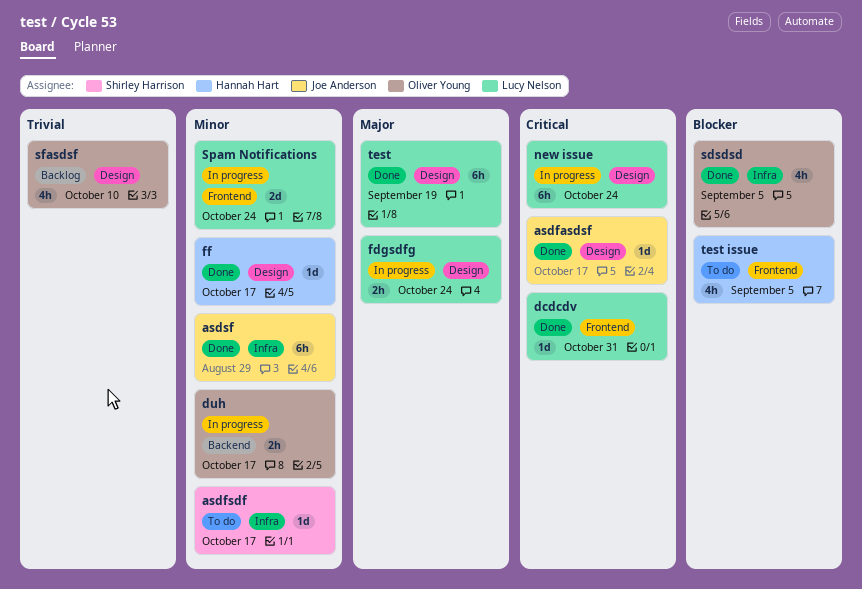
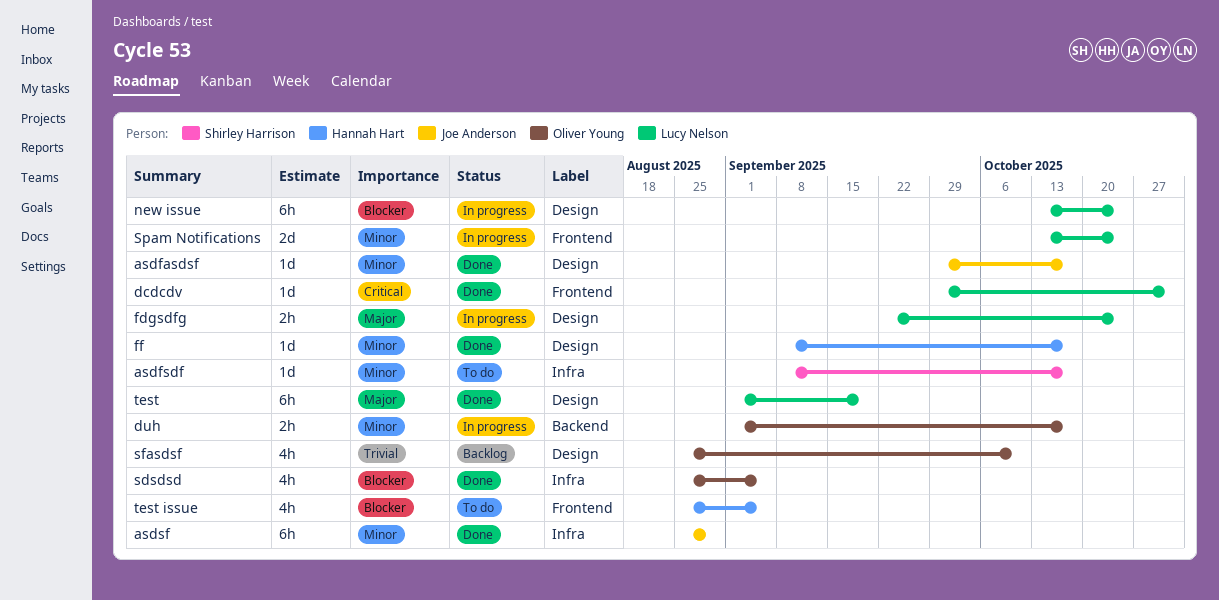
asdfasdsf, priority: Critical -> Minor
new issue, priority: Critical -> Blocker

